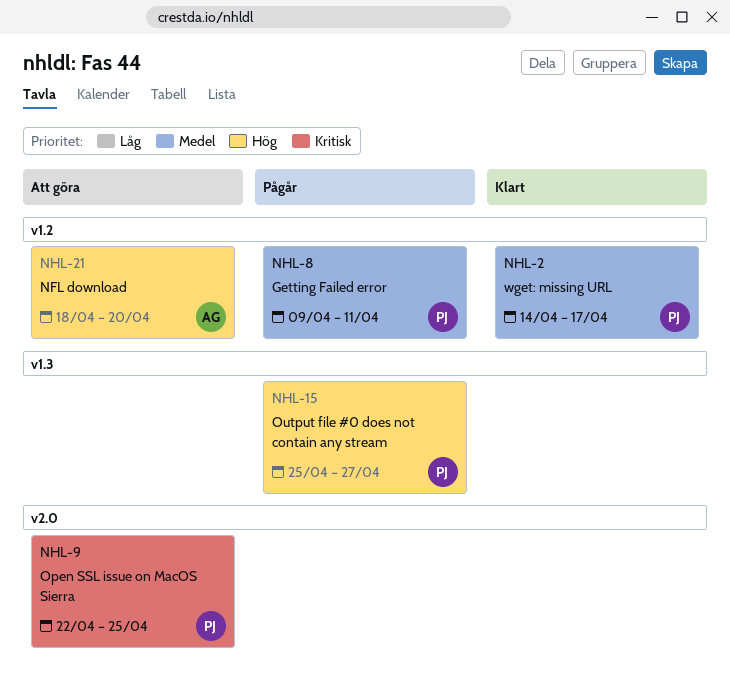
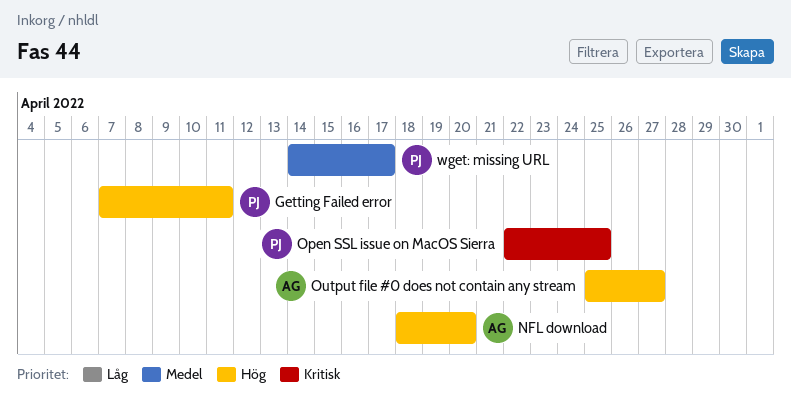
Getting Failed error, priority: Medel -> Hög
Getting Failed error, start: Apr 9 -> Apr 7
Output file #0 does not contain any stream, owner: PJ -> AG

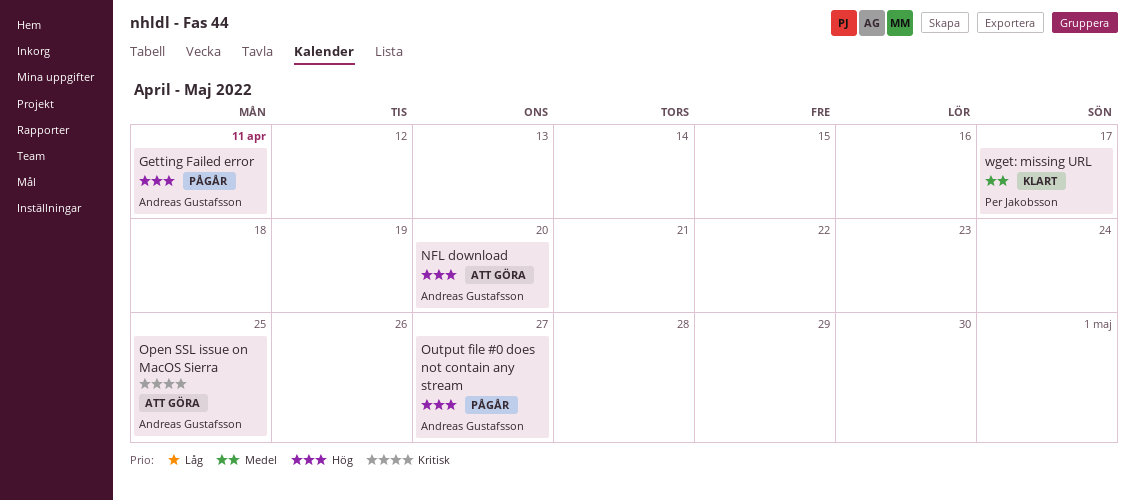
Getting Failed error, owner: Per Jakobsson -> Andreas Gustafsson
Open SSL issue on MacOS Sierra, owner: Per Jakobsson -> Andreas Gustafsson

